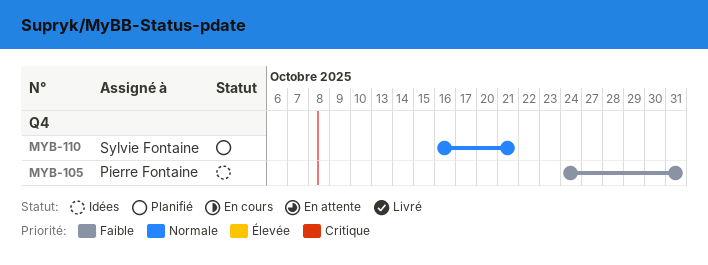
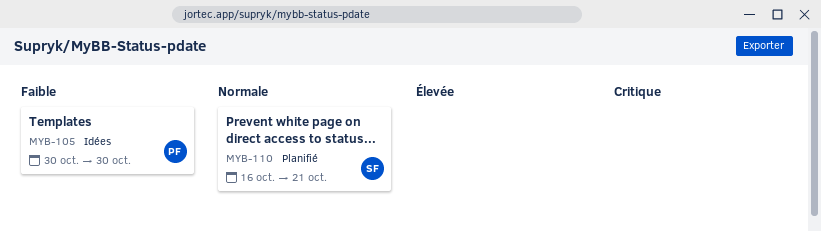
MYB-105, start: Oct 24 -> Oct 30
MYB-105, due: Oct 31 -> Oct 30

